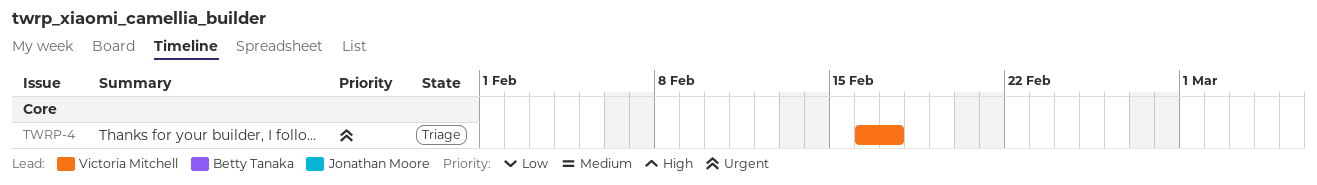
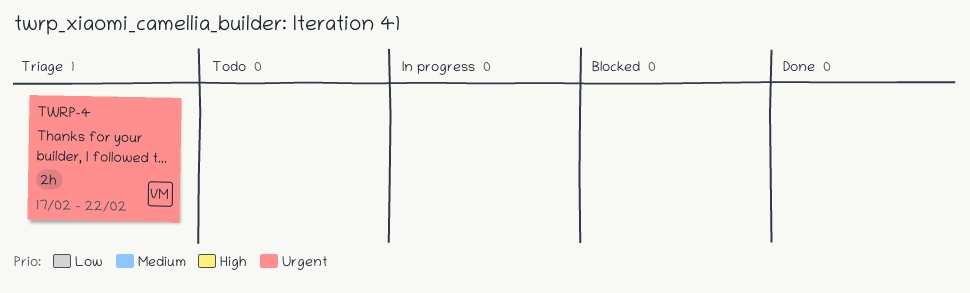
TWRP-4, start: Feb 16 -> Feb 17
TWRP-4, due: Feb 17 -> Feb 22

